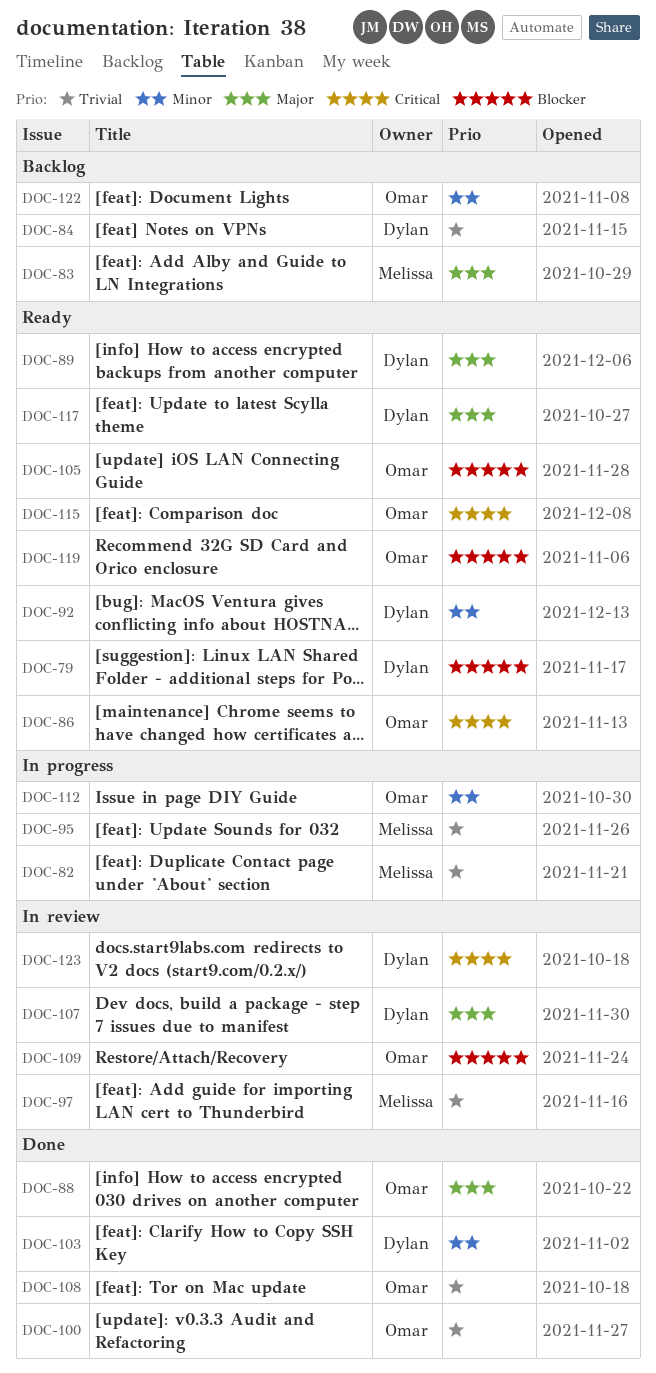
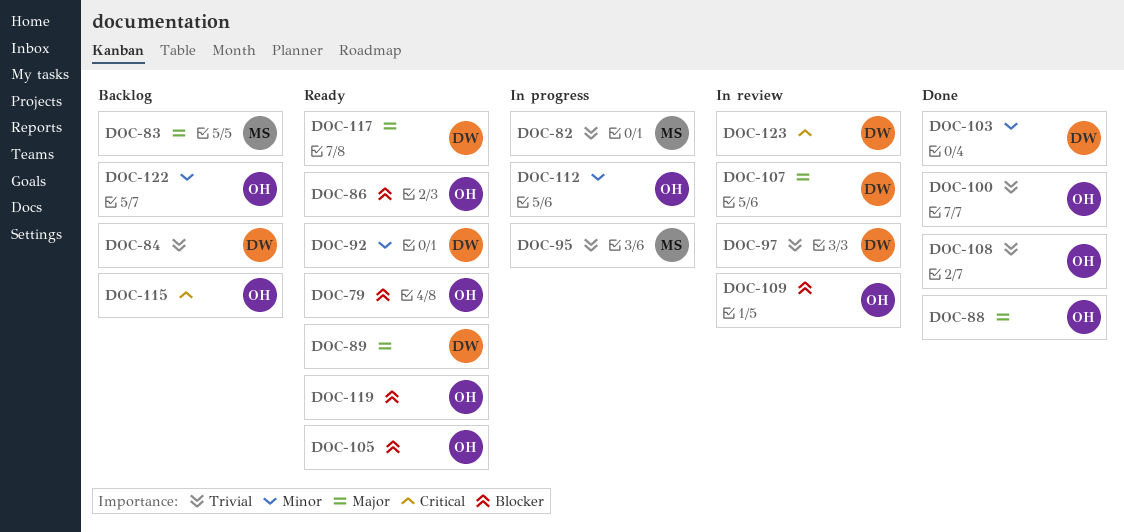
DOC-79, owner: Dylan -> Omar
DOC-86, priority: Critical -> Blocker
DOC-97, owner: Melissa -> Dylan
DOC-115, status: Ready -> Backlog

